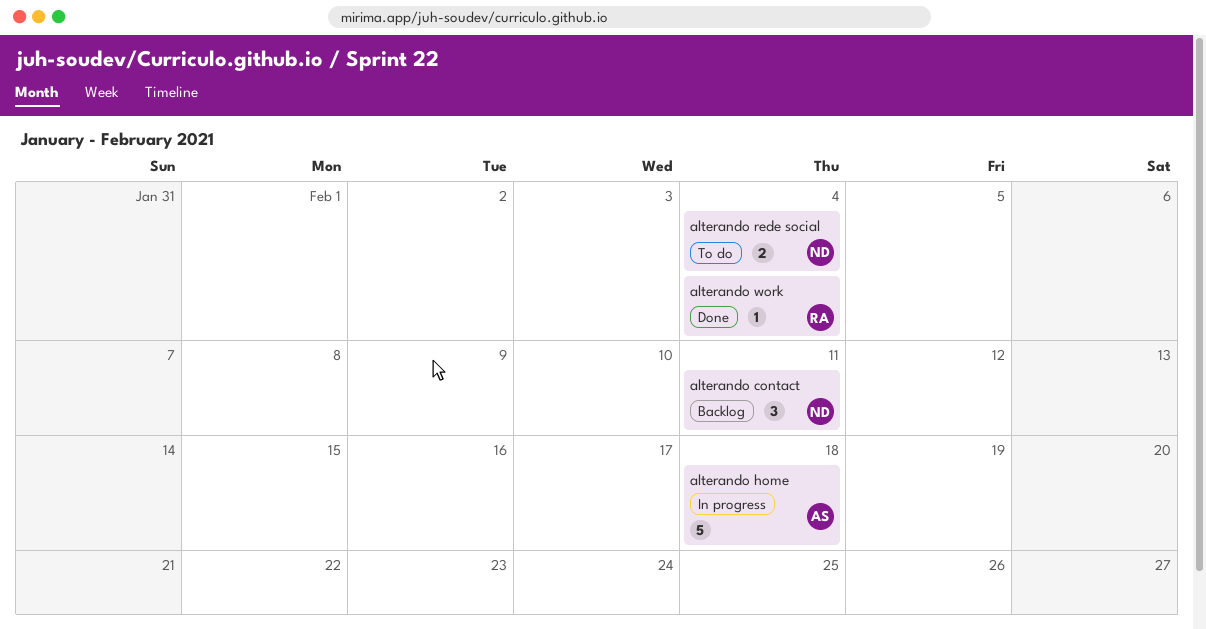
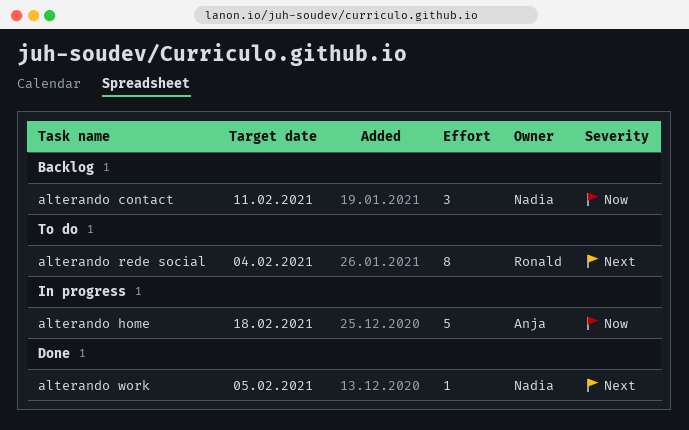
alterando rede social, owner: Nadia -> Ronald
alterando rede social, estimate: 2 -> 8
alterando work, owner: Ronald -> Nadia
alterando work, due: Feb 4 -> Feb 5

